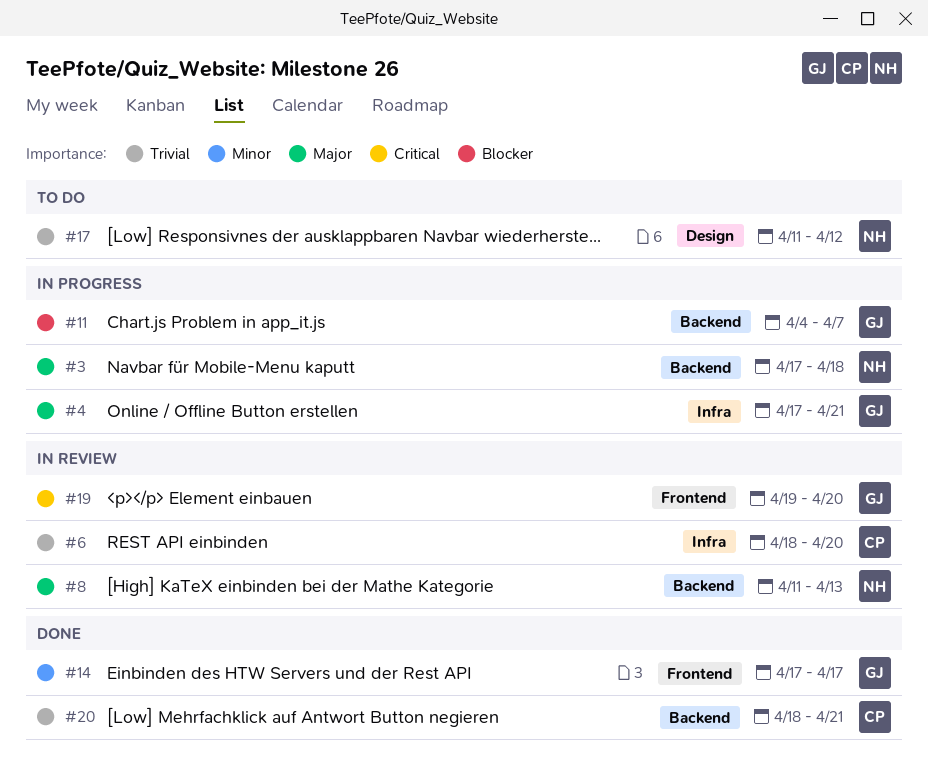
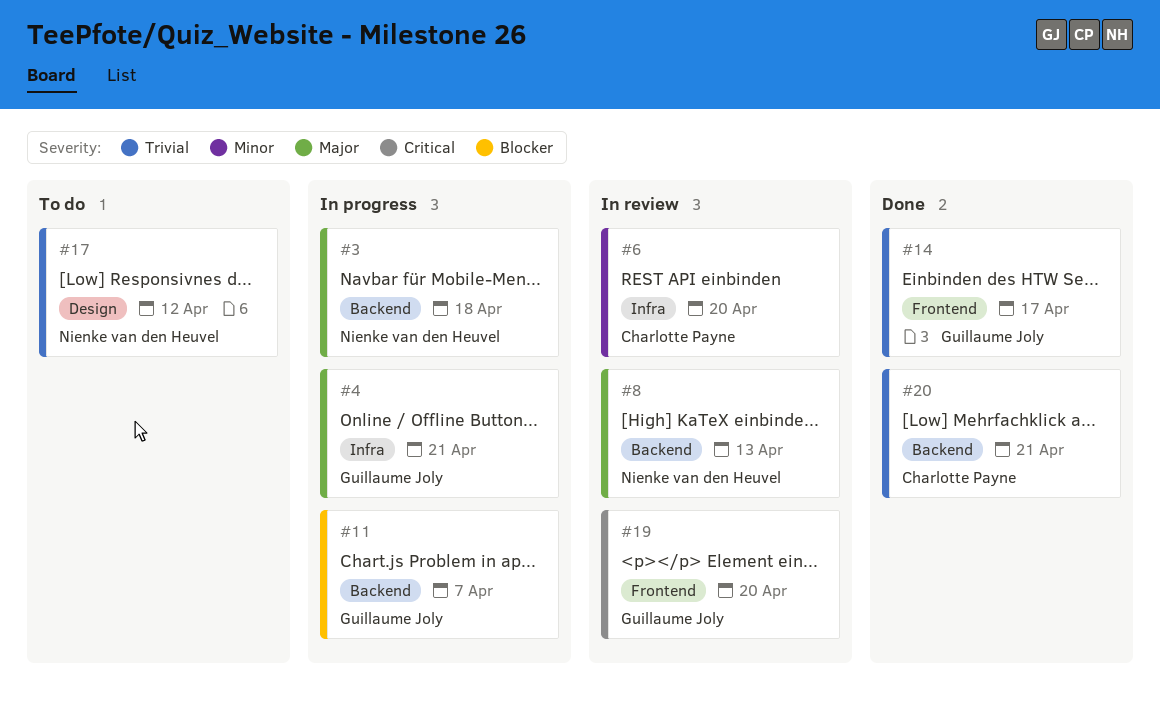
#6, priority: Trivial -> Minor
#14, priority: Minor -> Trivial

